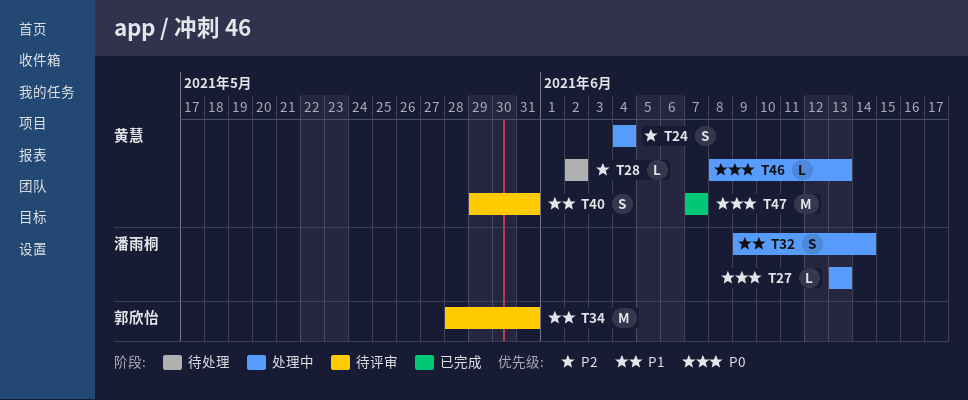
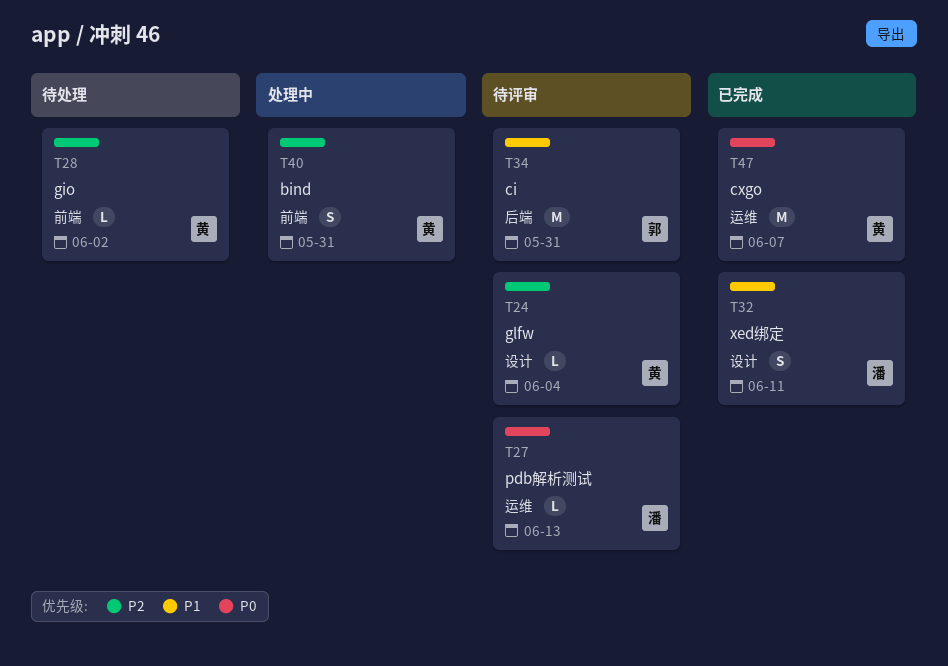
T24, status: 处理中 -> 待评审
T24, estimate: S -> L
T27, status: 处理中 -> 待评审
T32, status: 处理中 -> 已完成
T32, due: Jun 14 -> Jun 11
T40, status: 待评审 -> 处理中
T40, priority: P1 -> P2
T46: present -> none

